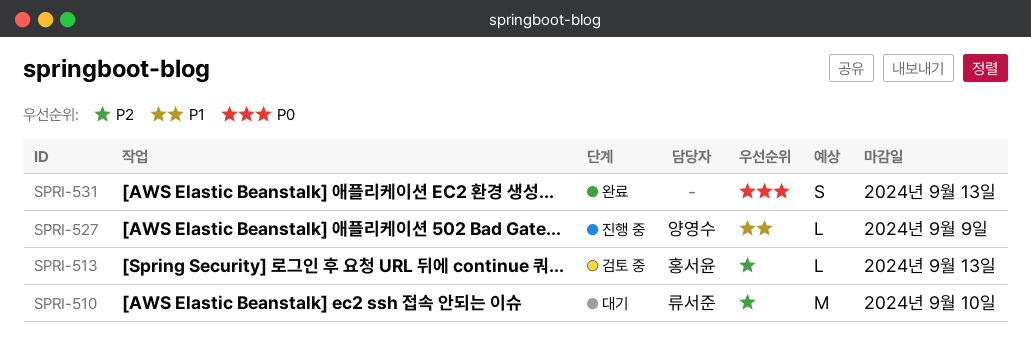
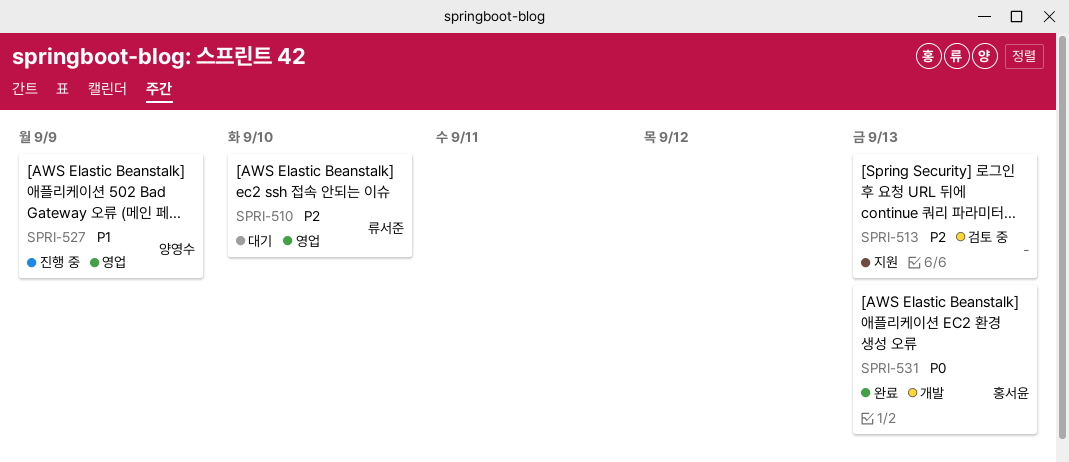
SPRI-513, owner: 홍서윤 -> none
SPRI-531, owner: none -> 홍서윤

